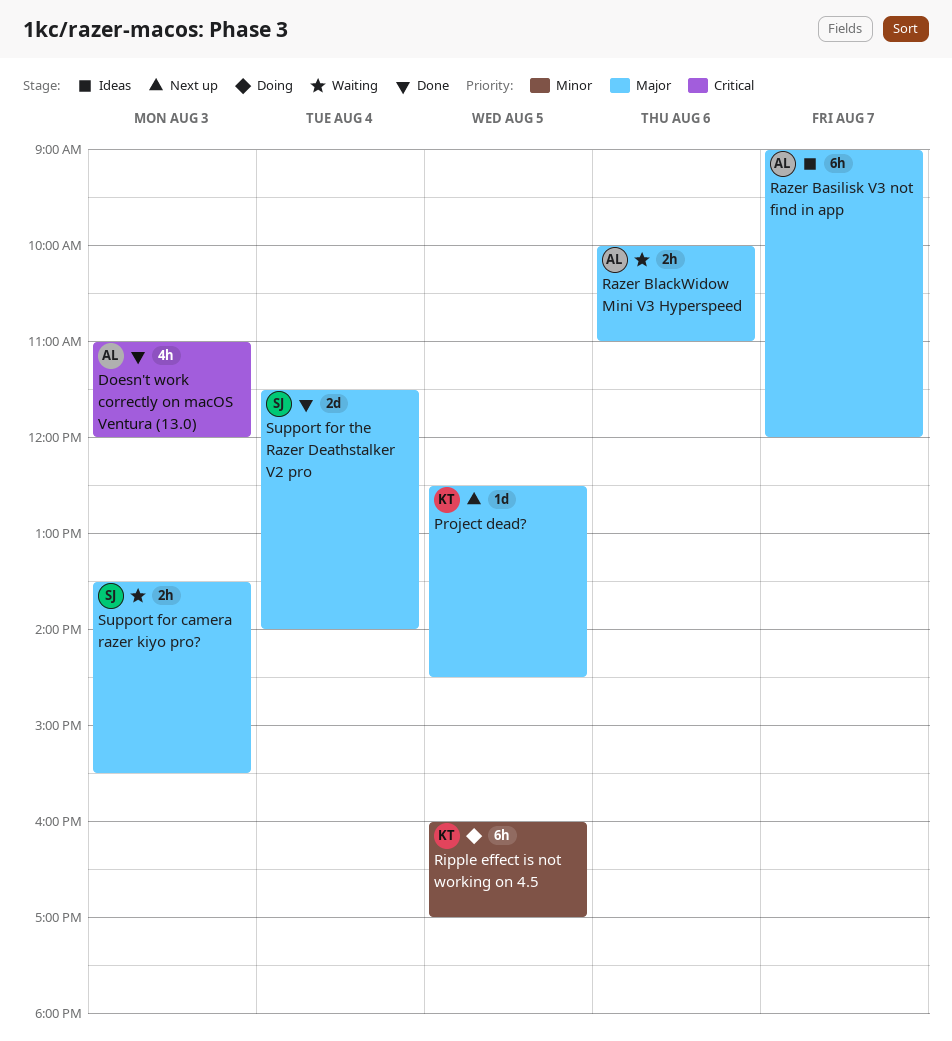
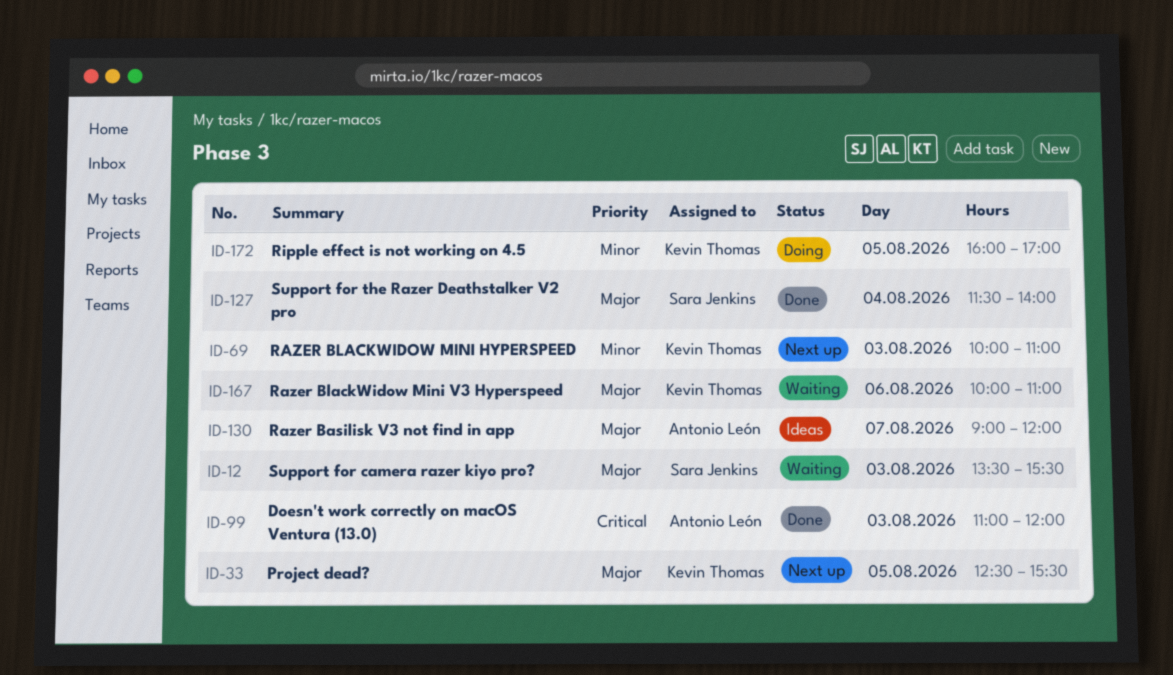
Project dead?, ends: 14:30 -> 15:30
RAZER BLACKWIDOW MINI HYPERSPEED: none -> present
Razer BlackWidow Mini V3 Hyperspeed, owner: Antonio León -> Kevin Thomas

